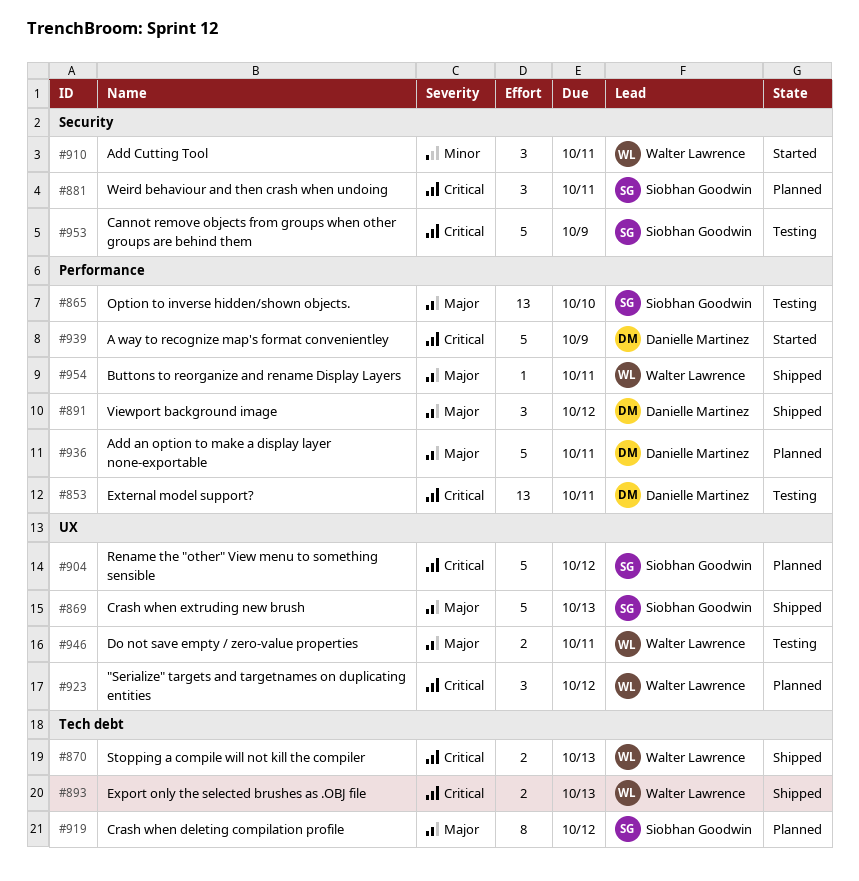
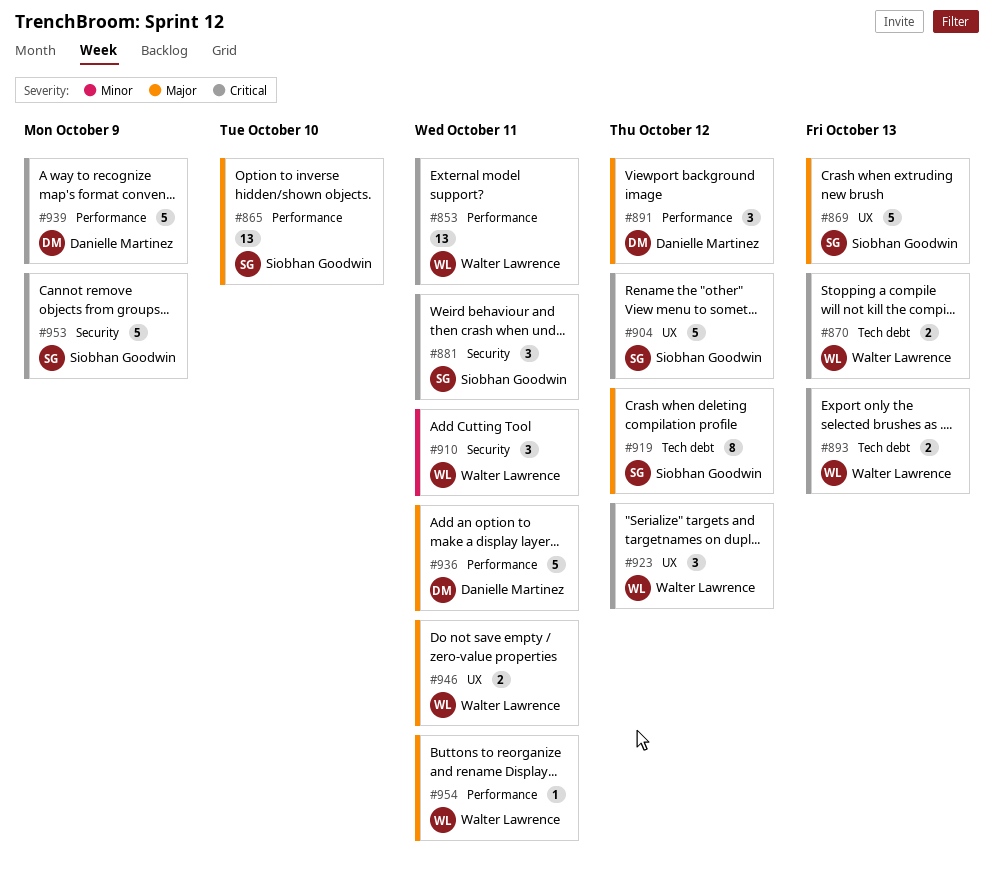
#853, owner: Danielle Martinez -> Walter Lawrence

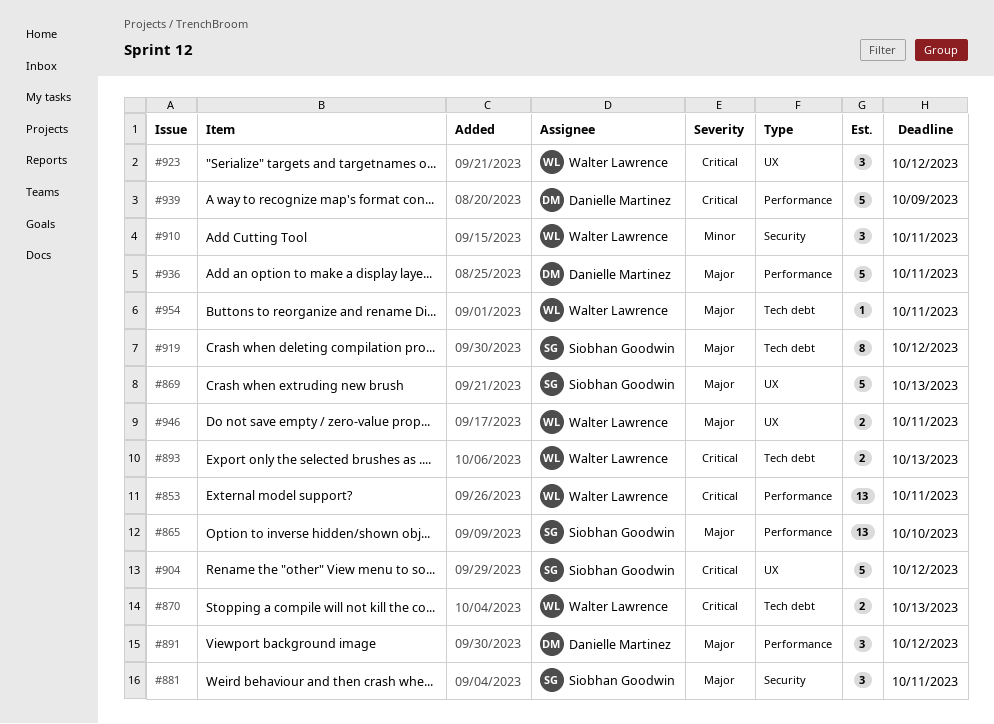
#881, priority: Critical -> Major
#953: present -> none
#954, label: Performance -> Tech debt

